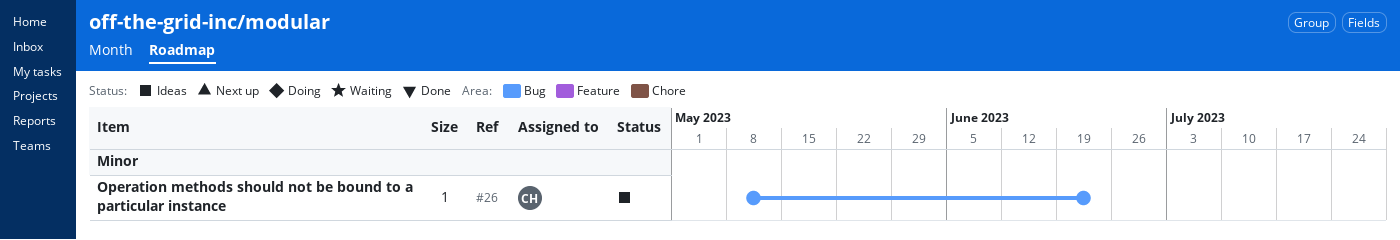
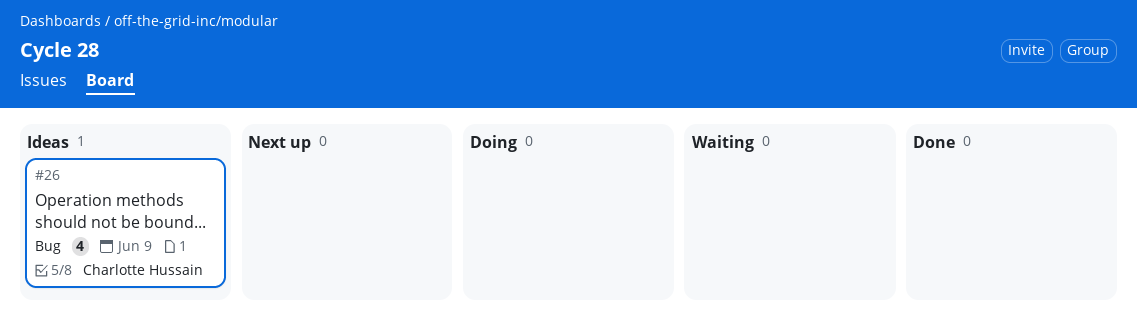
#26, estimate: 1 -> 4
#26, due: Jun 23 -> Jun 9

